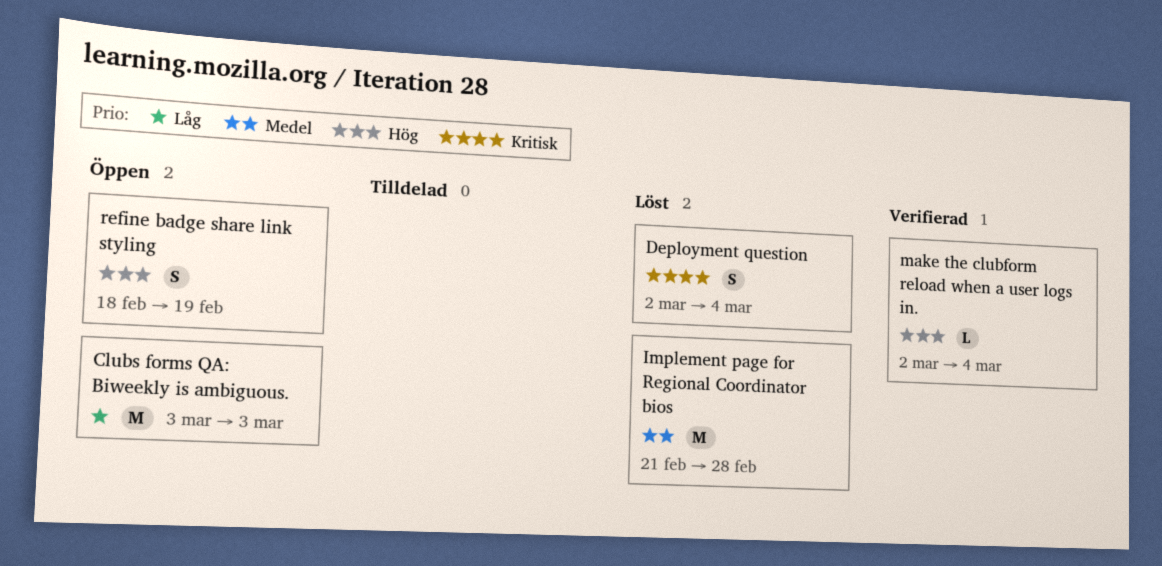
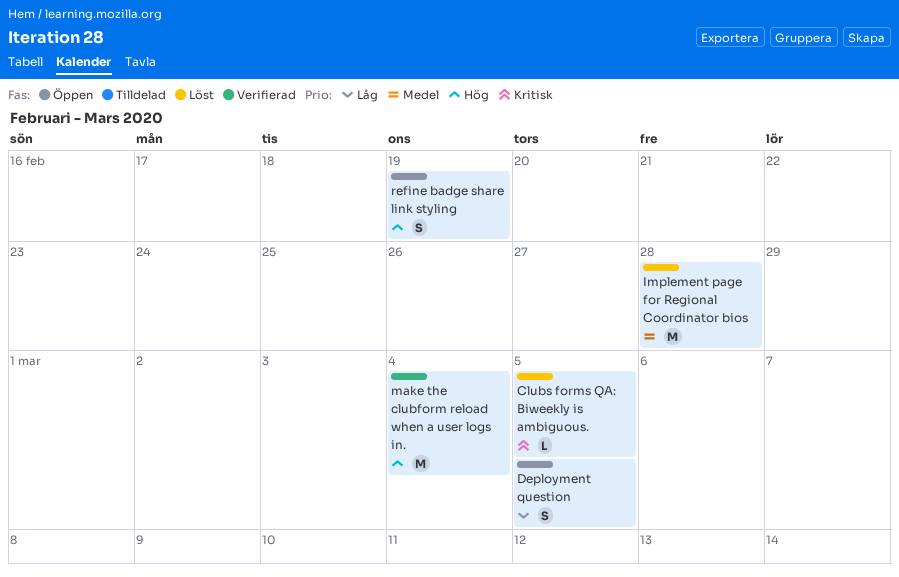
Clubs forms QA: Biweekly is ambiguous., status: Öppen -> Löst
Clubs forms QA: Biweekly is ambiguous., priority: Låg -> Kritisk
Clubs forms QA: Biweekly is ambiguous., estimate: M -> L
Clubs forms QA: Biweekly is ambiguous., due: Mar 3 -> Mar 5
Deployment question, status: Löst -> Öppen
Deployment question, priority: Kritisk -> Låg
Deployment question, due: Mar 4 -> Mar 5
make the clubform reload when a user logs in., estimate: L -> M

